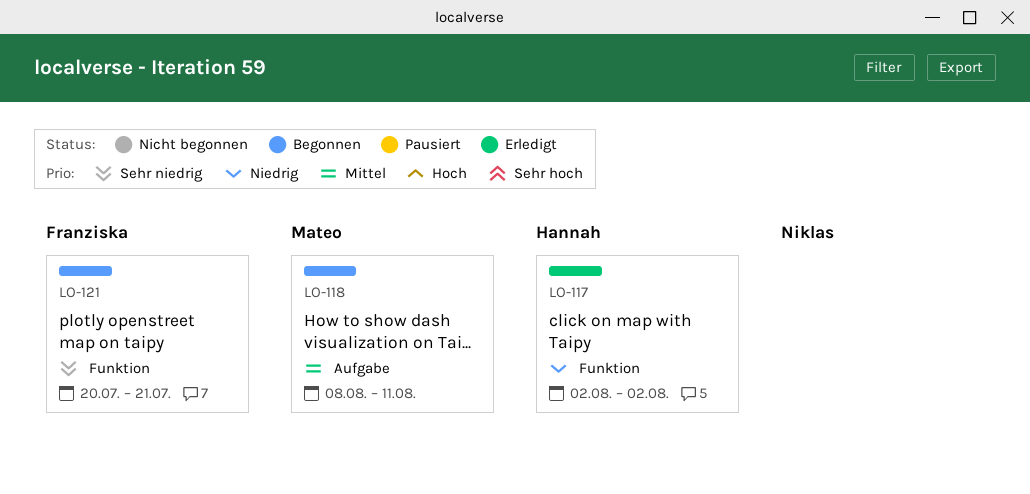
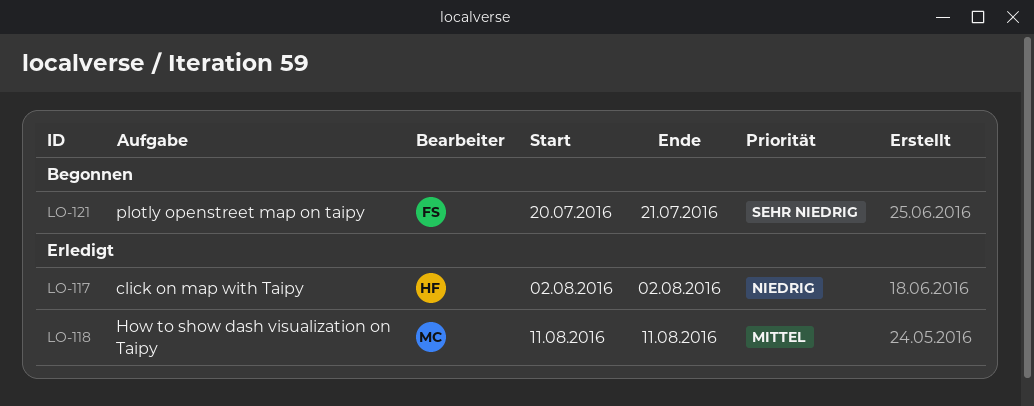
LO-118, status: Begonnen -> Erledigt
LO-118, start: Aug 8 -> Aug 11

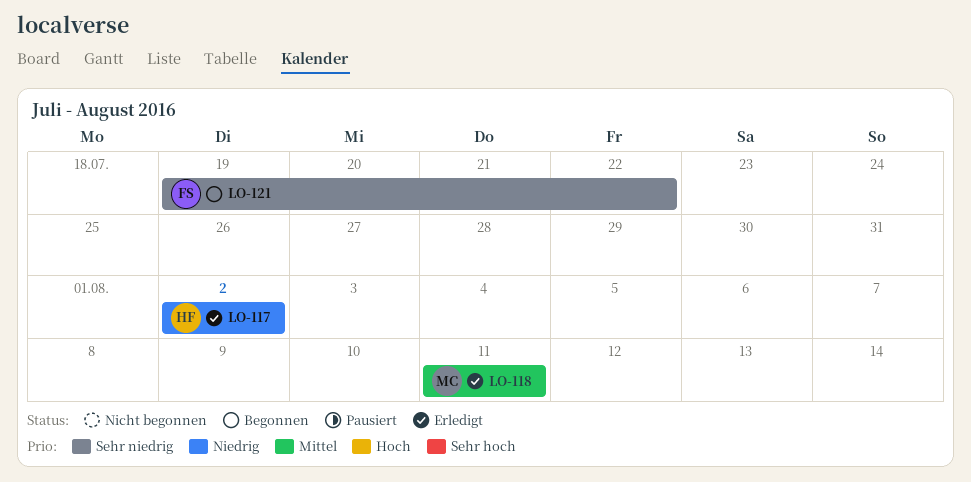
LO-121, start: Jul 20 -> Jul 19
LO-121, due: Jul 21 -> Jul 22

